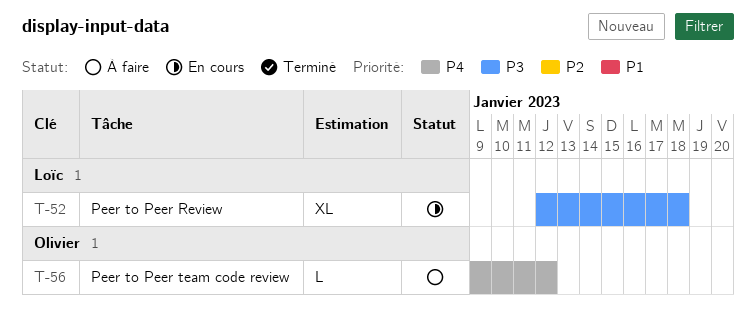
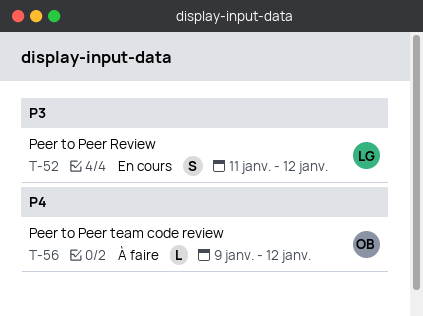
T-52, estimate: XL -> S
T-52, start: Jan 12 -> Jan 11
T-52, due: Jan 18 -> Jan 12

